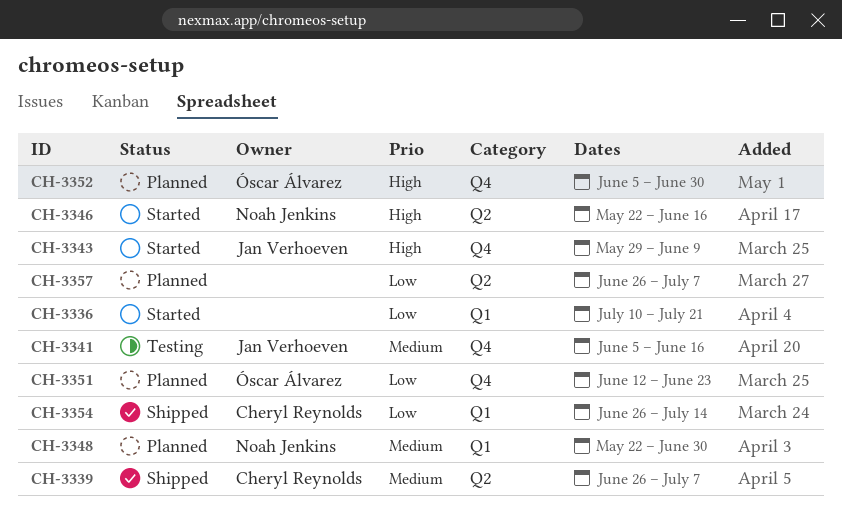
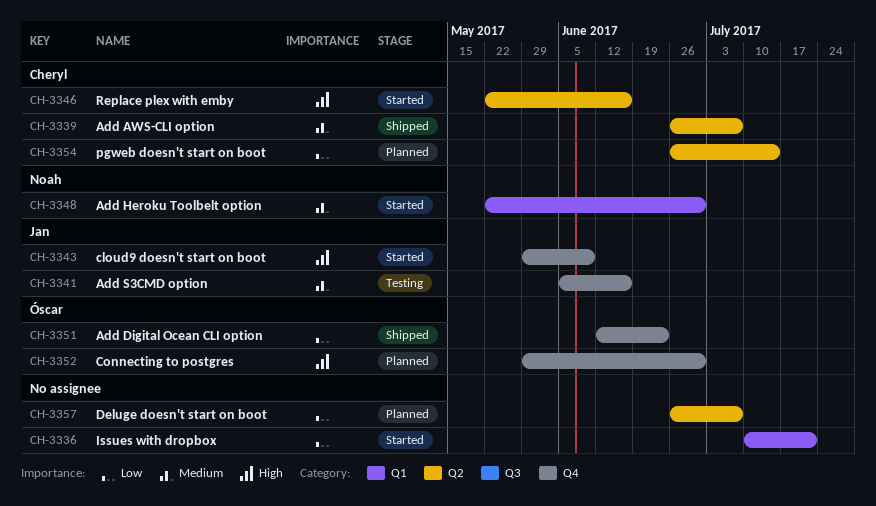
CH-3346, owner: Noah Jenkins -> Cheryl Reynolds
CH-3348, status: Planned -> Started
CH-3351, status: Planned -> Shipped
CH-3352, start: Jun 5 -> May 29
CH-3354, status: Shipped -> Planned
CH-3354, label: Q1 -> Q2

